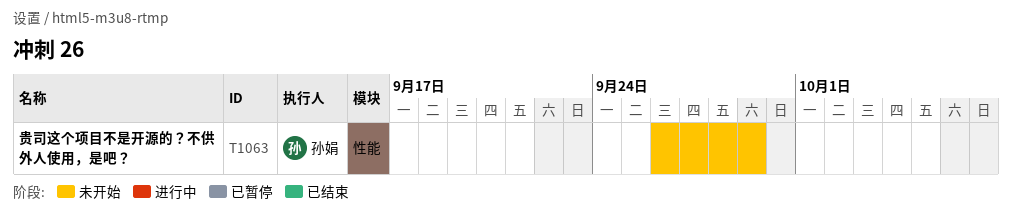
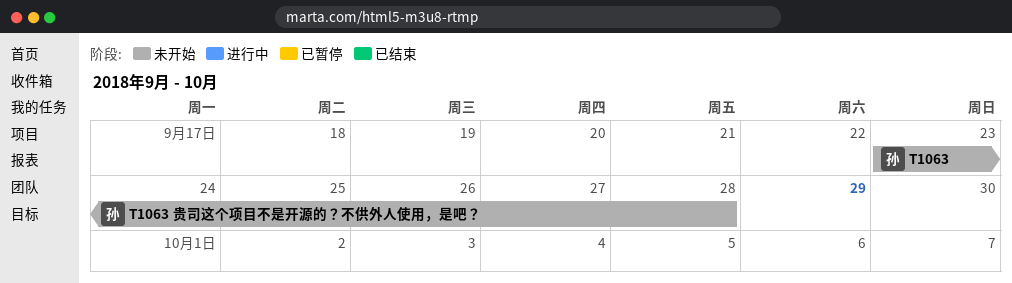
T1063, start: Sep 26 -> Sep 23
T1063, due: Sep 29 -> Sep 28

